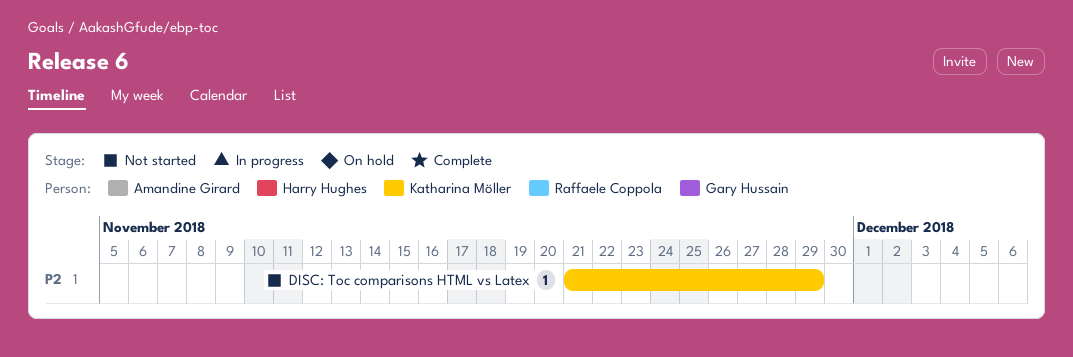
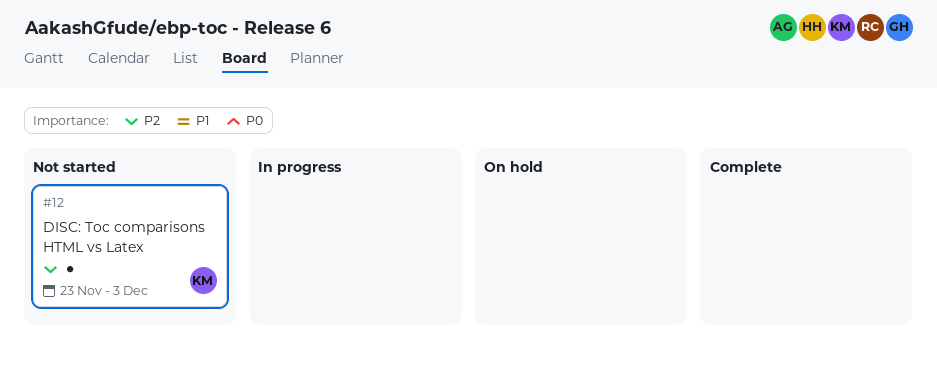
DISC: Toc comparisons HTML vs Latex, start: Nov 21 -> Nov 23
DISC: Toc comparisons HTML vs Latex, due: Nov 29 -> Dec 3

